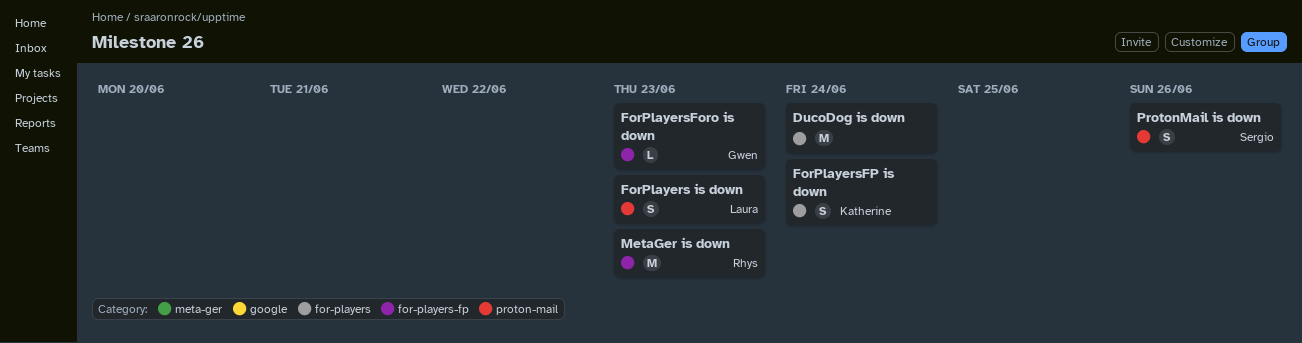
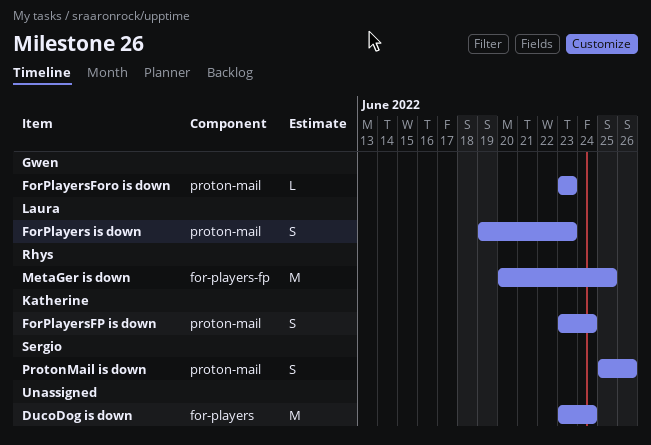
ForPlayersForo is down, label: for-players-fp -> proton-mail
ForPlayersFP is down, label: for-players -> proton-mail
MetaGer is down, due: Jun 23 -> Jun 25

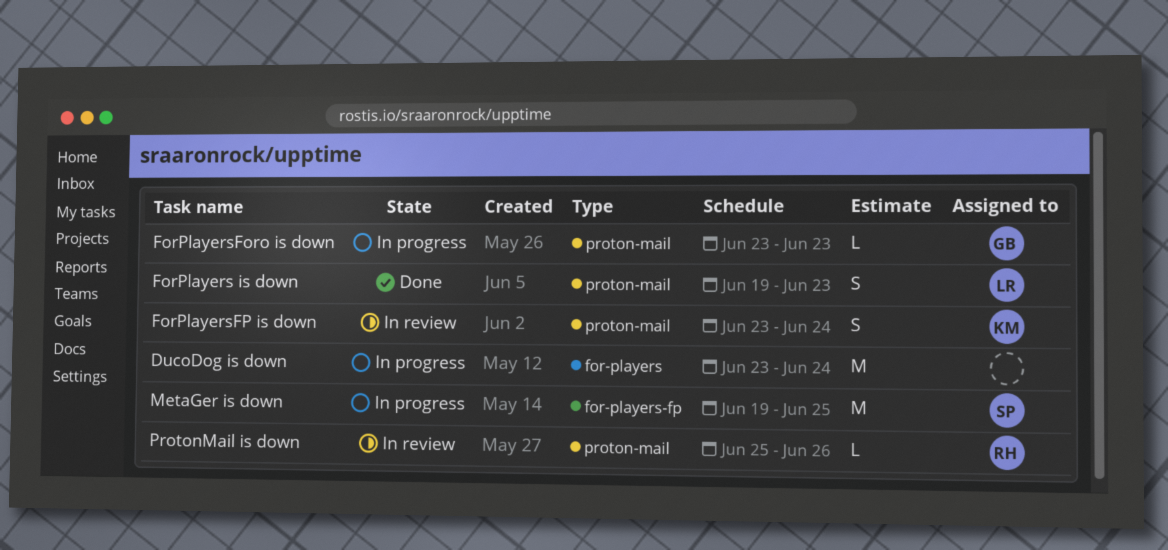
MetaGer is down, owner: Rhys -> Sergio
MetaGer is down, start: Jun 20 -> Jun 19
ProtonMail is down, owner: Sergio -> Rhys
ProtonMail is down, estimate: S -> L

